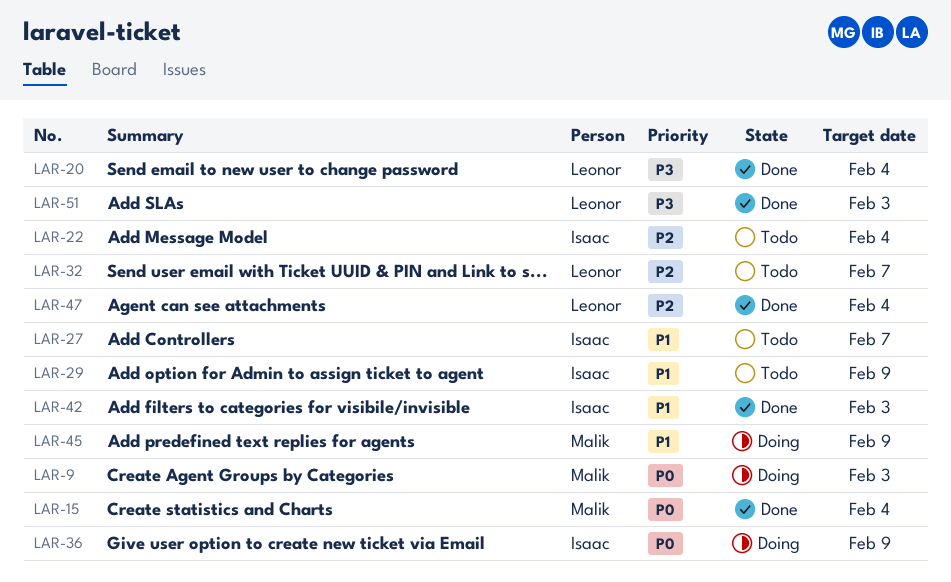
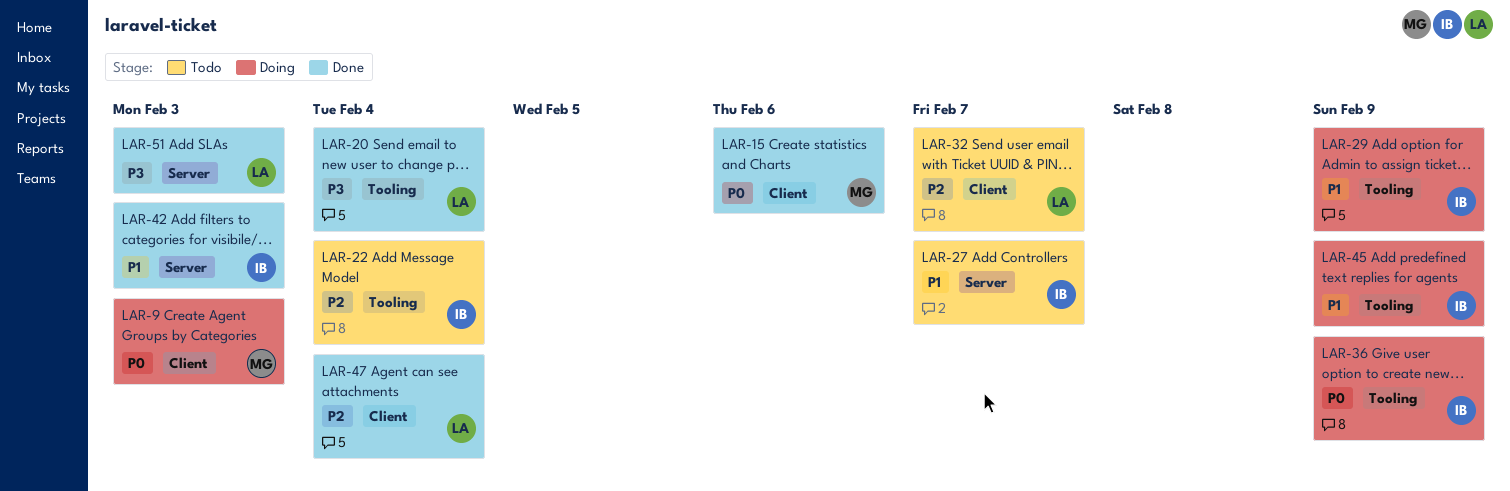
LAR-15, due: Feb 4 -> Feb 6
LAR-29, status: Todo -> Doing
LAR-45, owner: Malik -> Isaac

